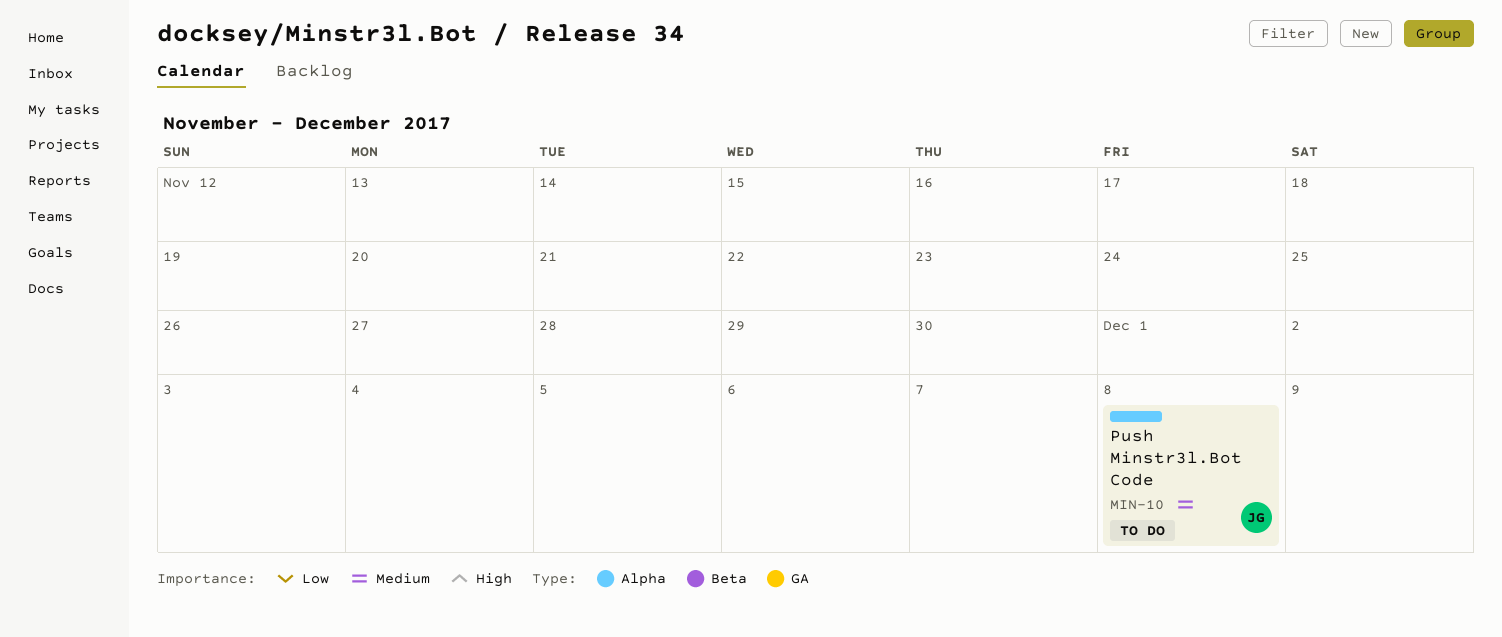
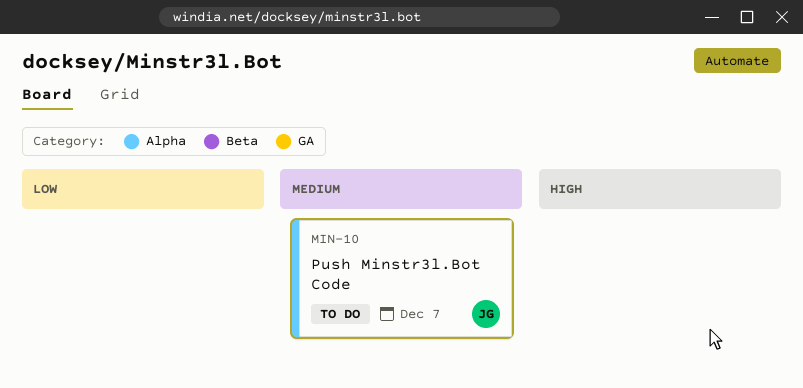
MIN-10, due: Dec 8 -> Dec 7

